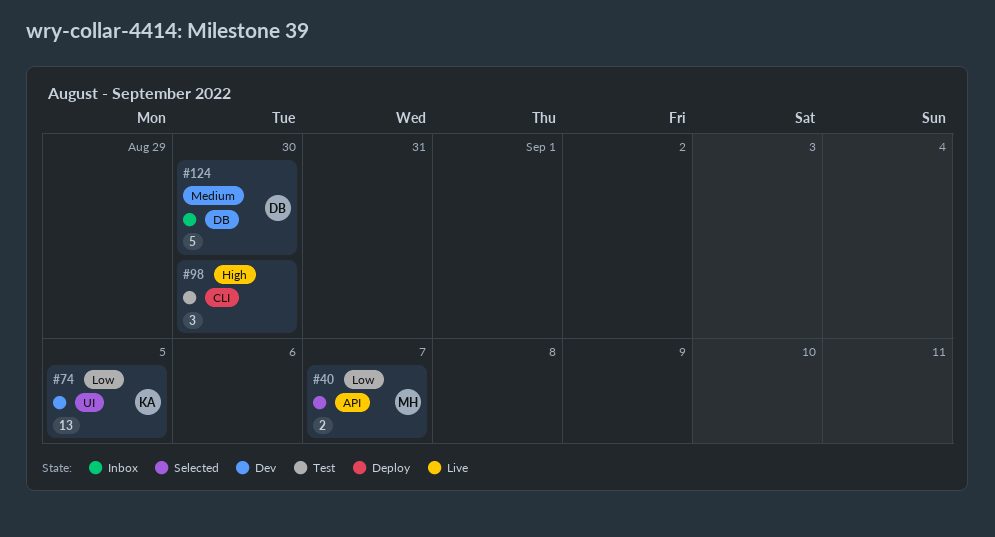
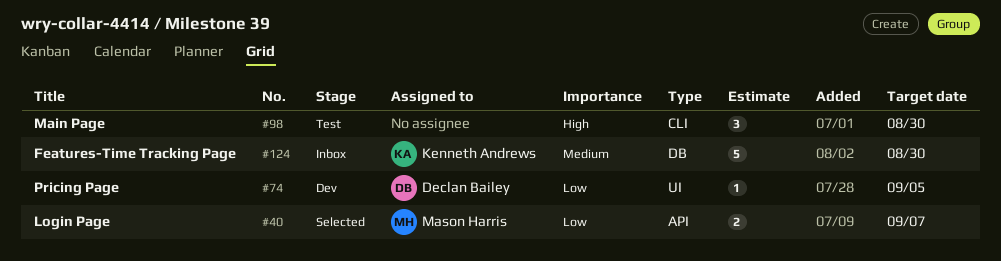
#74, owner: Kenneth Andrews -> Declan Bailey
#74, estimate: 13 -> 1
#124, owner: Declan Bailey -> Kenneth Andrews

